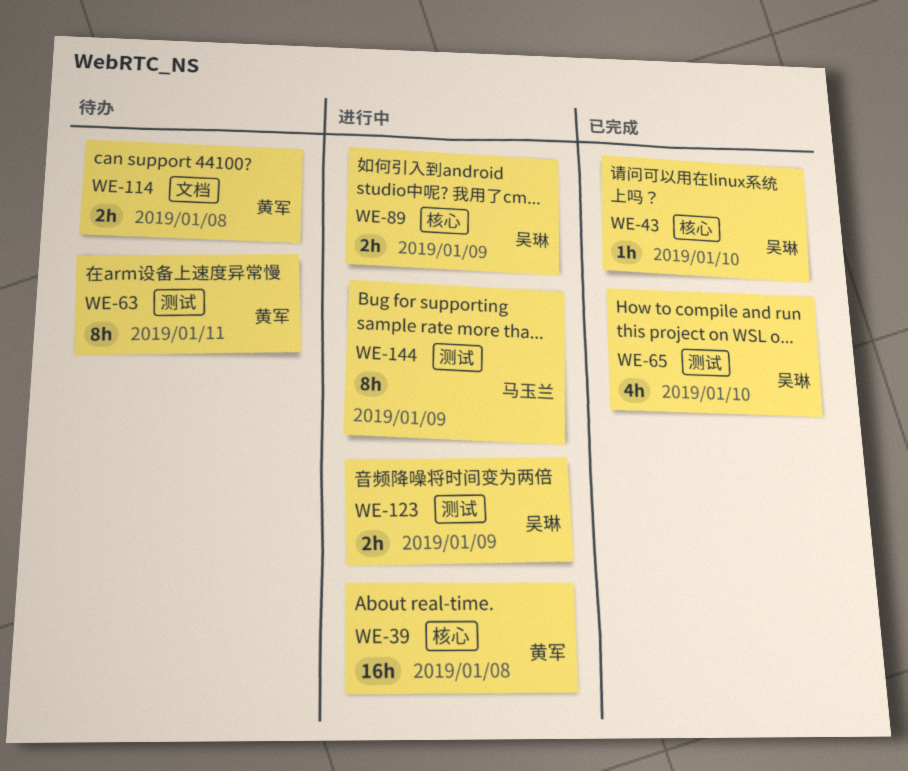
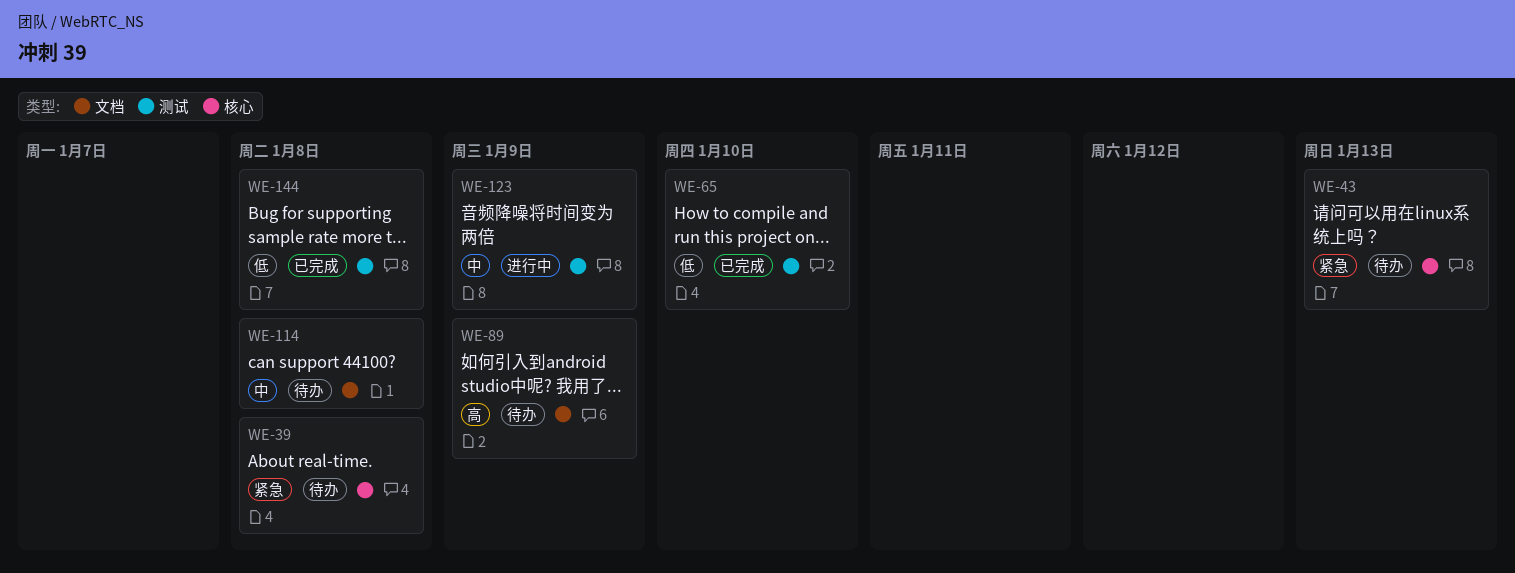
WE-39, status: 进行中 -> 待办
WE-43, status: 已完成 -> 待办
WE-43, due: Jan 10 -> Jan 13
WE-63: present -> none
WE-89, status: 进行中 -> 待办
WE-89, label: 核心 -> 文档
WE-144, status: 进行中 -> 已完成
WE-144, due: Jan 9 -> Jan 8

